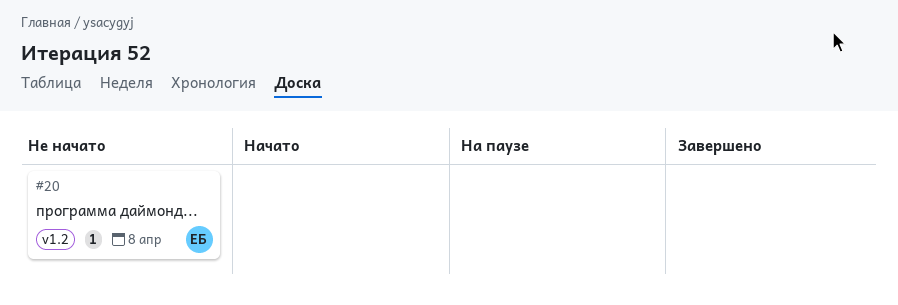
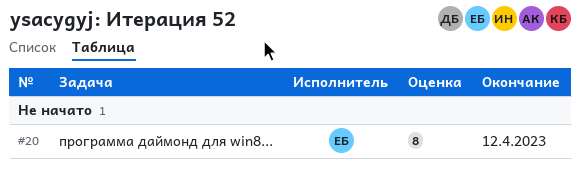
#20, estimate: 1 -> 8
#20, due: Apr 8 -> Apr 12

